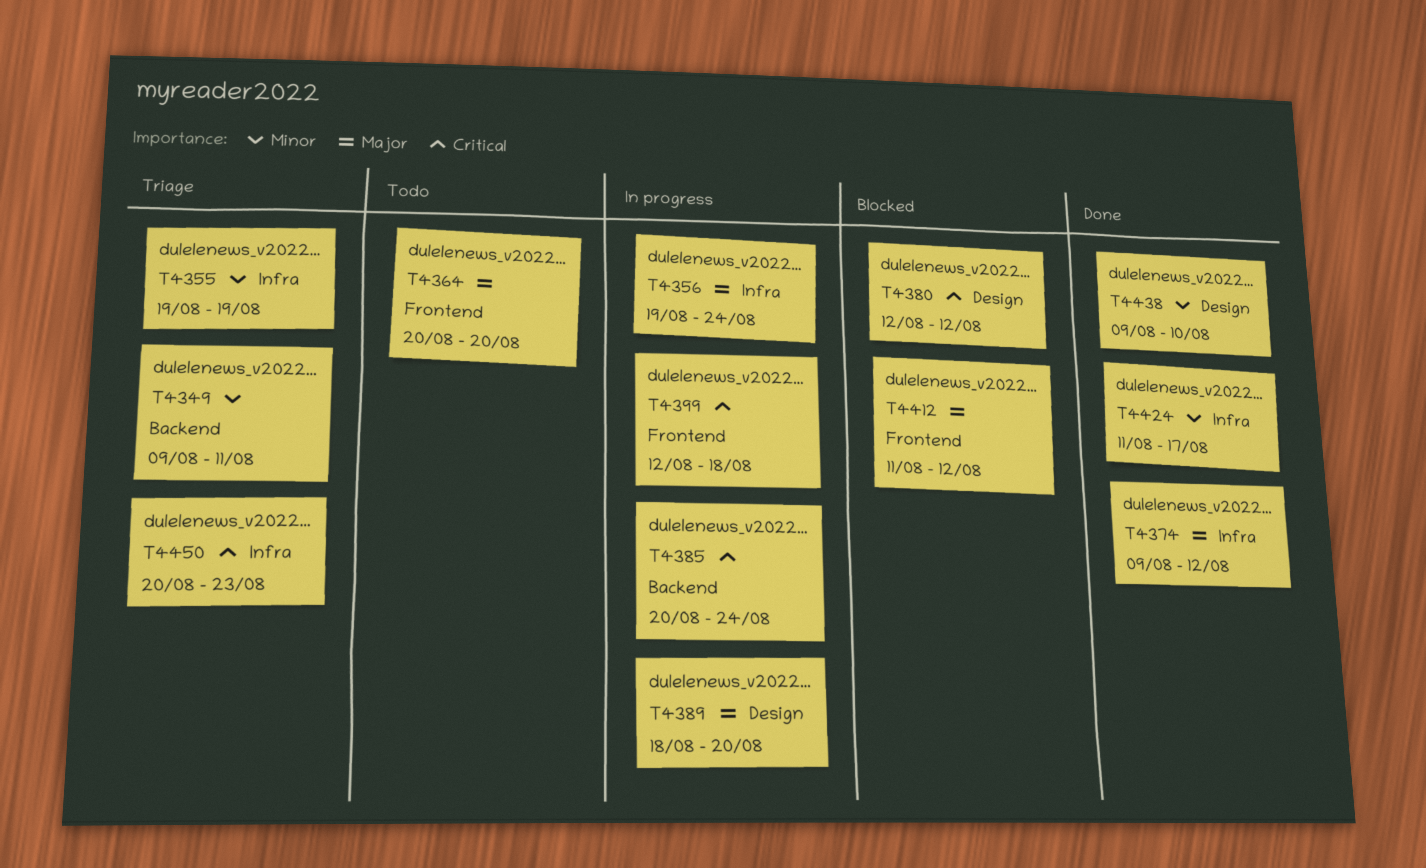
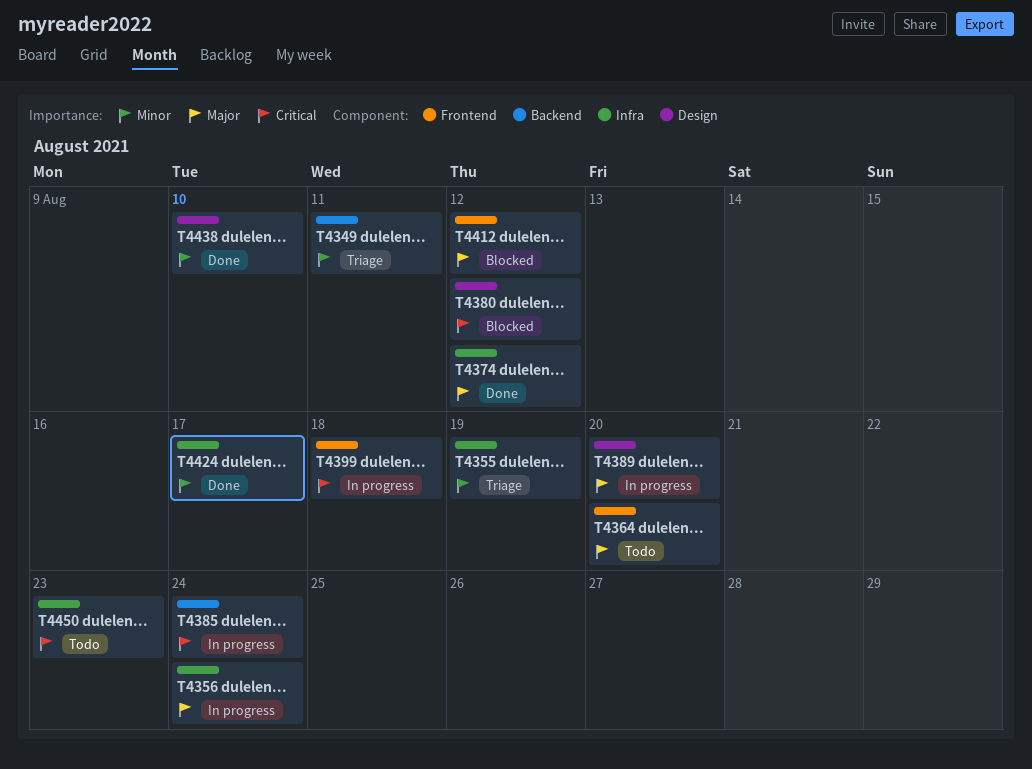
T4450, status: Triage -> Todo

